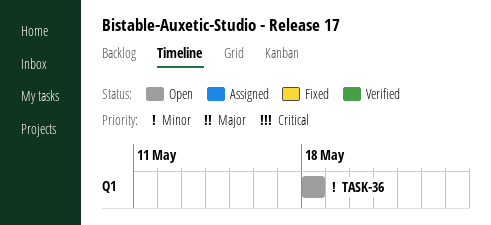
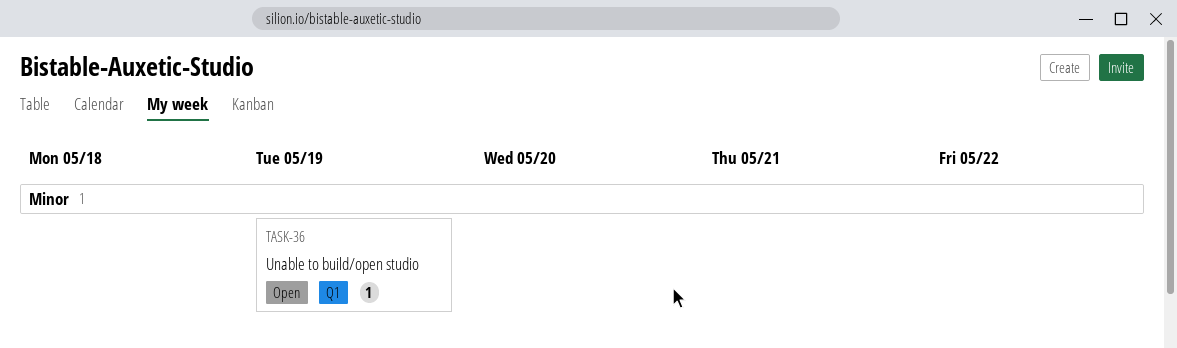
TASK-36, due: May 18 -> May 19

